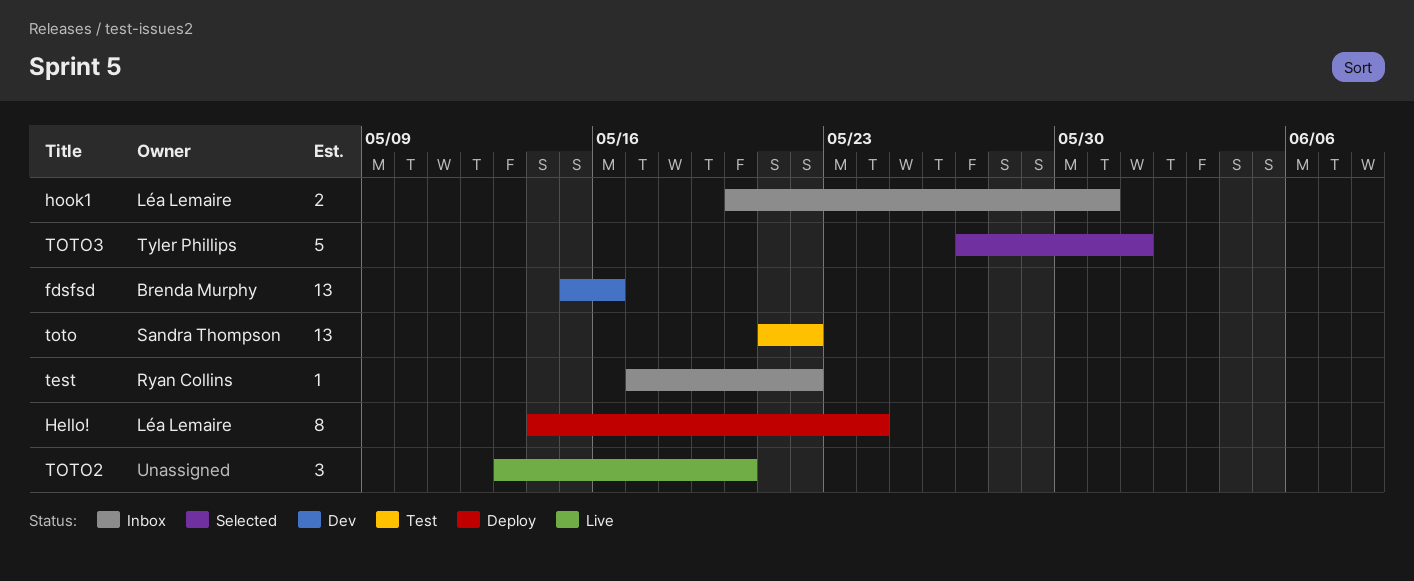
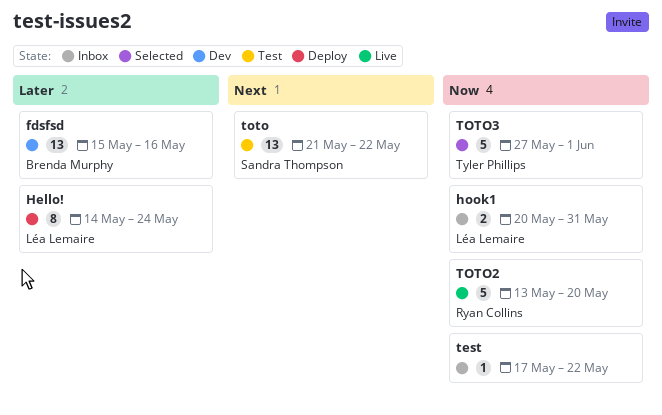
test, owner: Ryan Collins -> none
TOTO2, owner: none -> Ryan Collins
TOTO2, estimate: 3 -> 5

